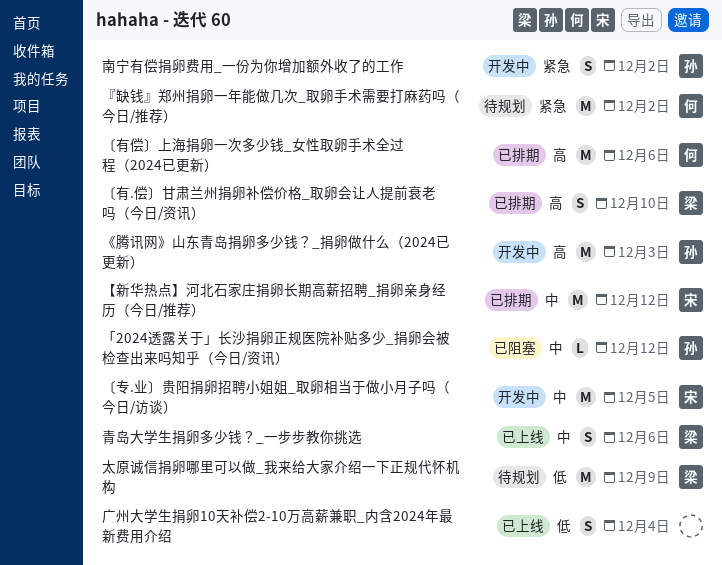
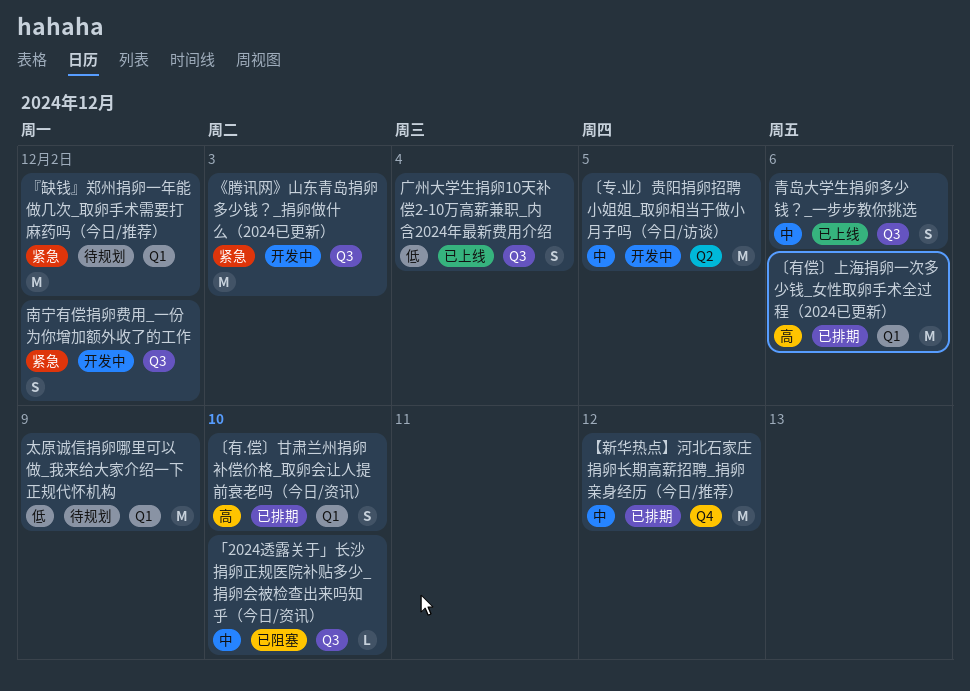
《腾讯网》山东青岛捐卵多少钱？_捐卵做什么（2024已更新）, priority: 高 -> 紧急
「2024透露关于」长沙捐卵正规医院补贴多少_捐卵会被检查出来吗知乎（今日/资讯）, due: Dec 12 -> Dec 10

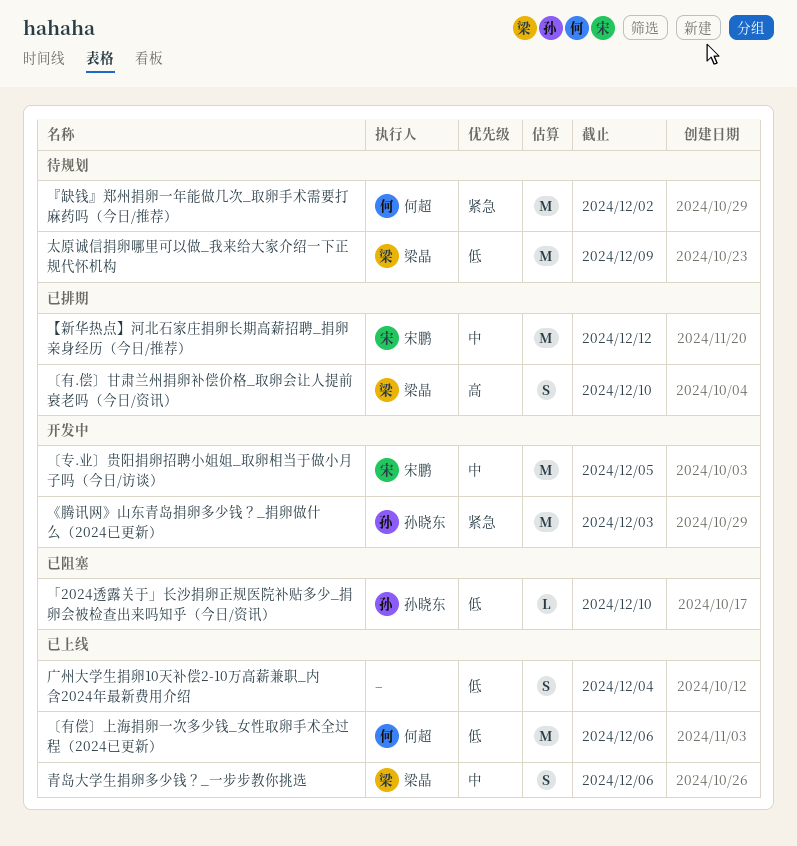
「2024透露关于」长沙捐卵正规医院补贴多少_捐卵会被检查出来吗知乎（今日/资讯）, priority: 中 -> 低
〔有偿〕上海捐卵一次多少钱_女性取卵手术全过程（2024已更新）, status: 已排期 -> 已上线
〔有偿〕上海捐卵一次多少钱_女性取卵手术全过程（2024已更新）, priority: 高 -> 低
南宁有偿捐卵费用_一份为你增加额外收了的工作: present -> none

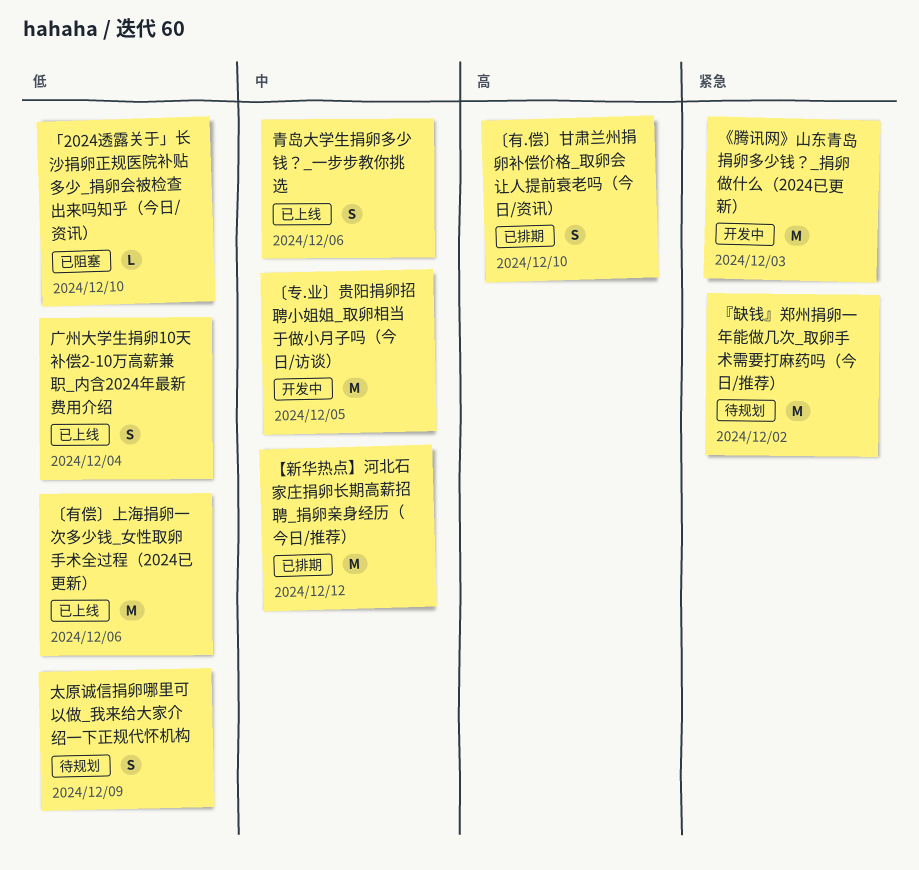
太原诚信捐卵哪里可以做_我来给大家介绍一下正规代怀机构, estimate: M -> S

